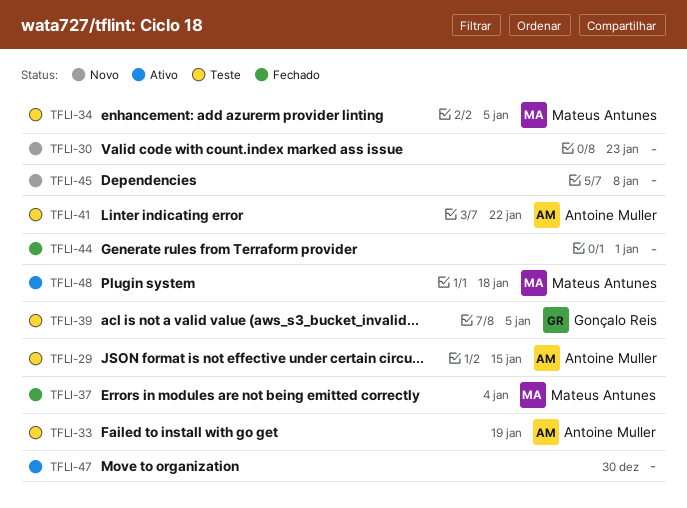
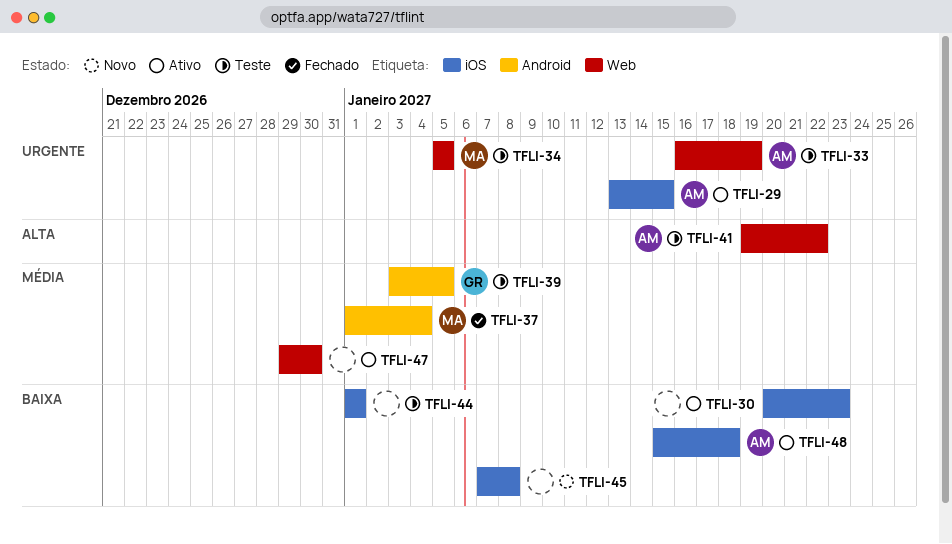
TFLI-29, status: Teste -> Ativo
TFLI-30, status: Novo -> Ativo
TFLI-44, status: Fechado -> Teste
TFLI-48, owner: Mateus Antunes -> Antoine Muller

